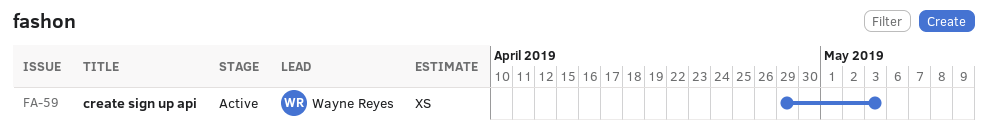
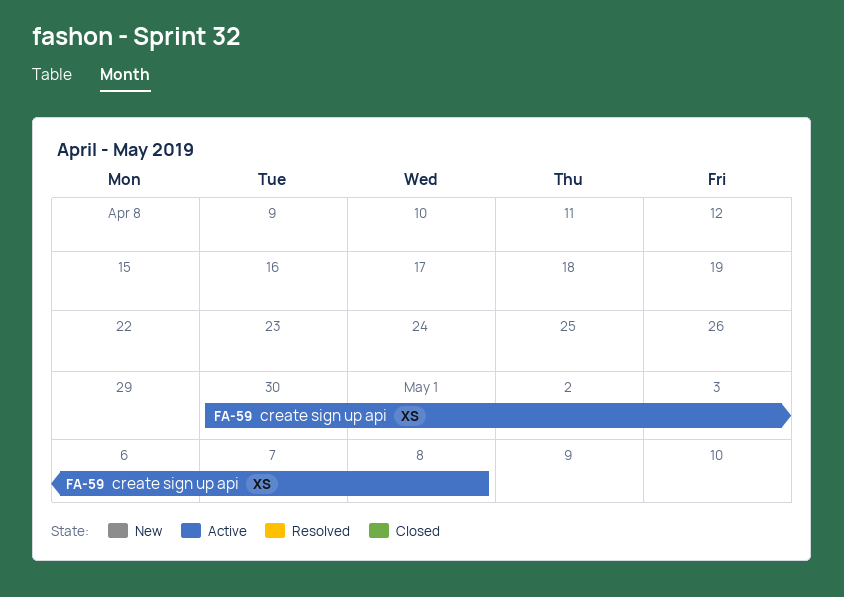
FA-59, start: Apr 29 -> Apr 30
FA-59, due: May 3 -> May 8

